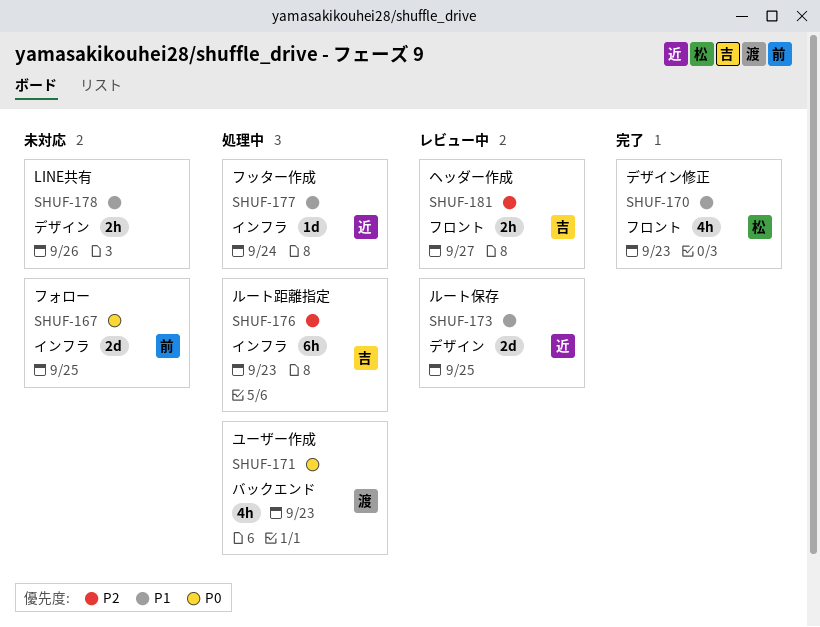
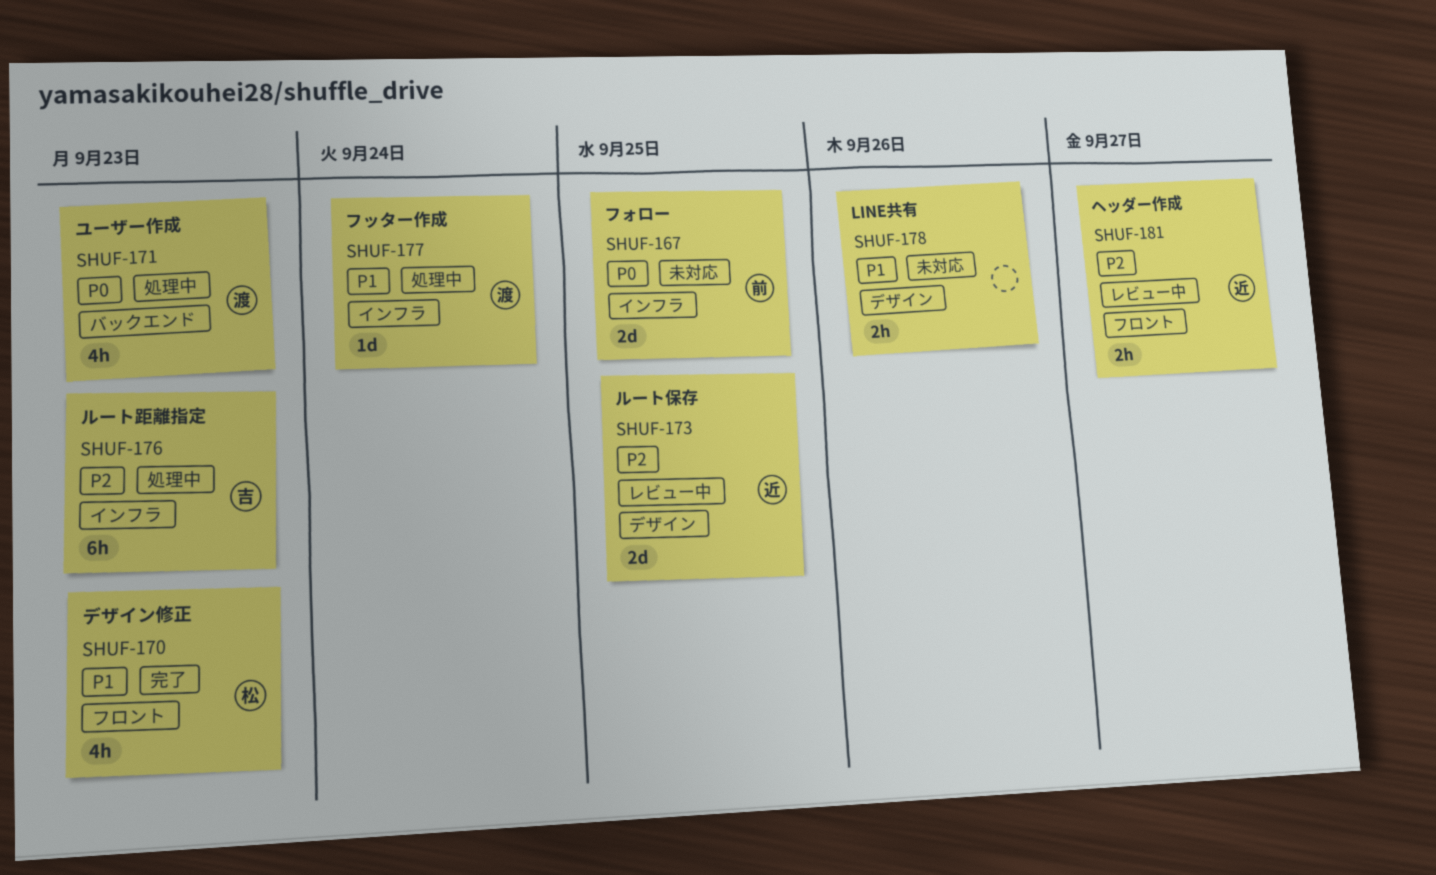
SHUF-173, priority: P1 -> P2
SHUF-177, owner: 近 -> 渡
SHUF-181, owner: 吉 -> 近

